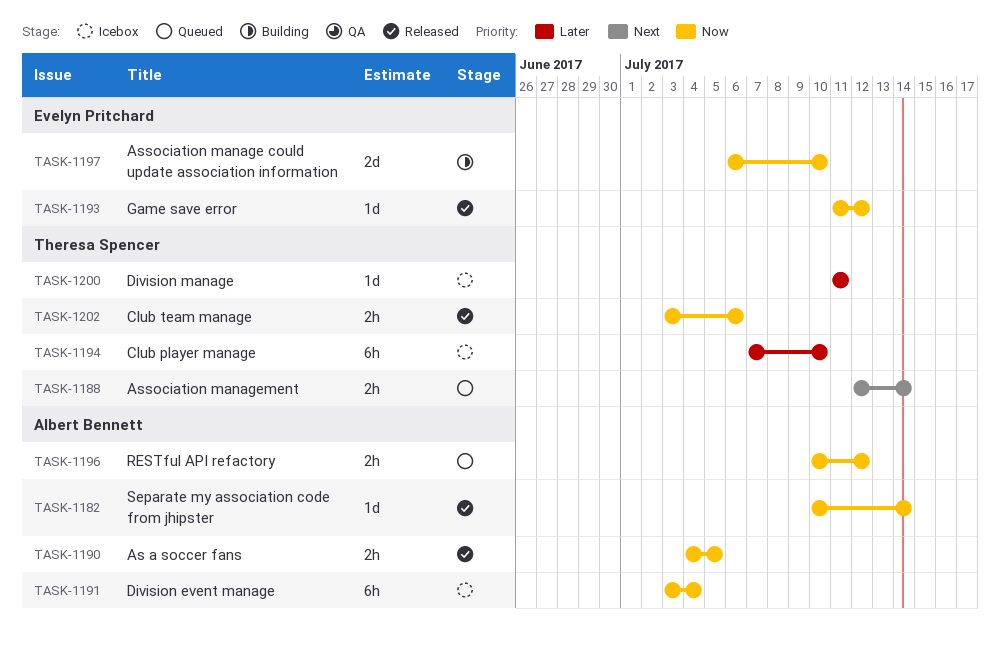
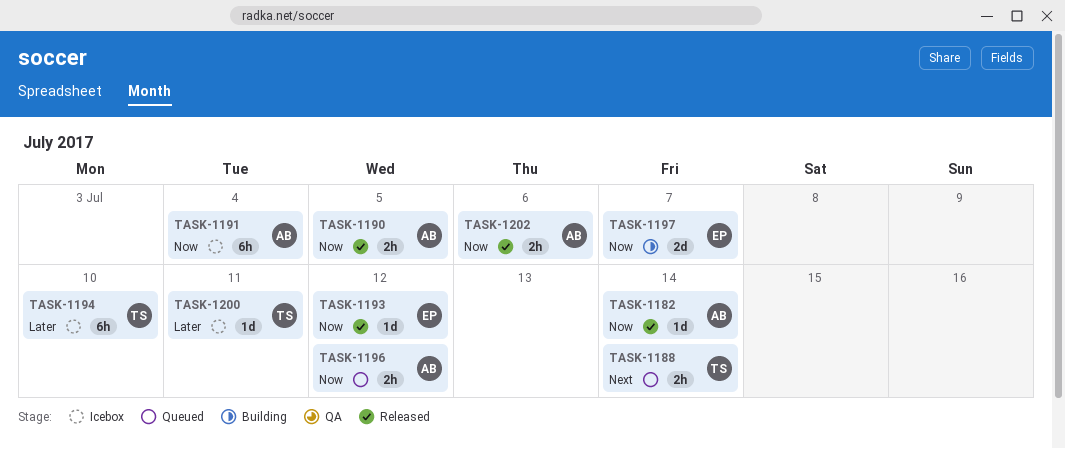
TASK-1197, due: Jul 10 -> Jul 7
TASK-1202, owner: Theresa Spencer -> Albert Bennett

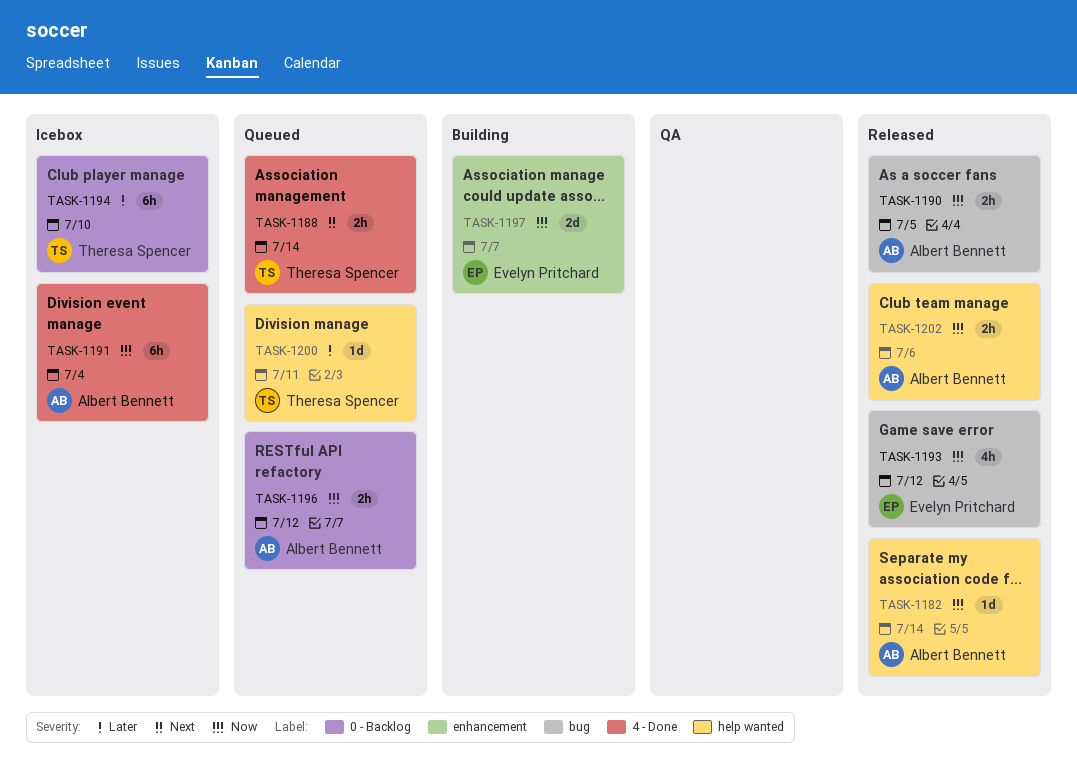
TASK-1193, estimate: 1d -> 4h
TASK-1200, status: Icebox -> Queued

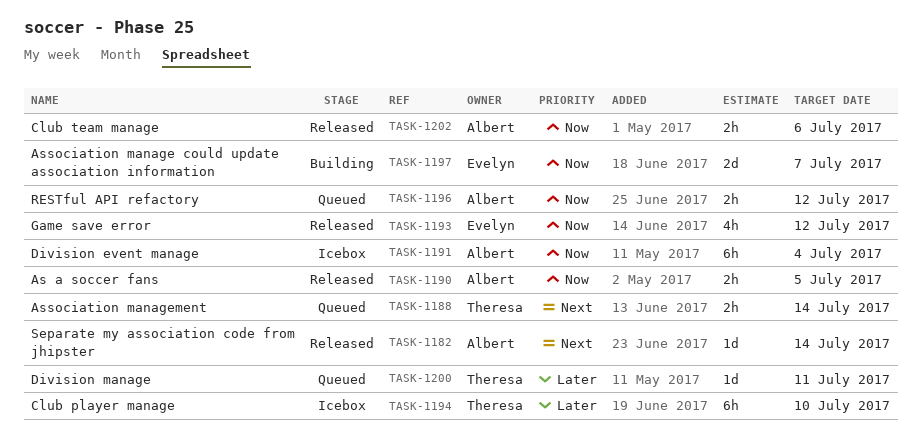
TASK-1182, priority: Now -> Next

